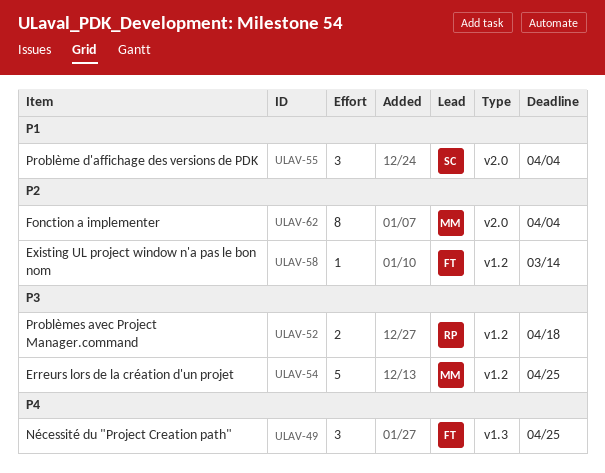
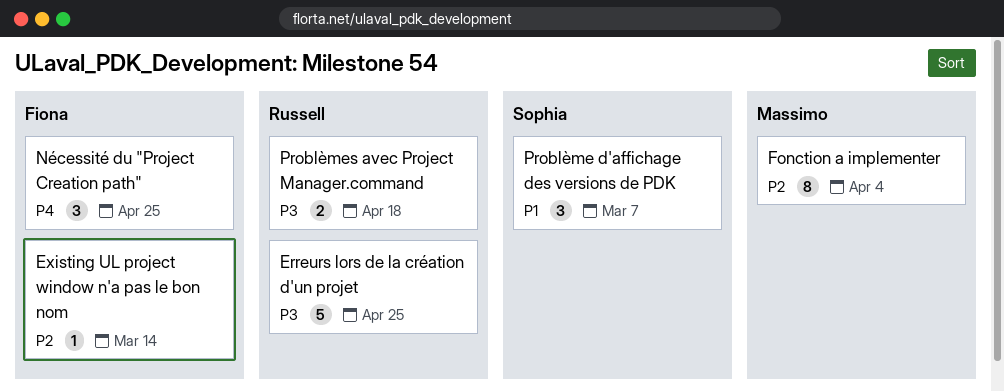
Erreurs lors de la création d'un projet, owner: Massimo -> Russell
Problème d'affichage des versions de PDK, due: Apr 4 -> Mar 7

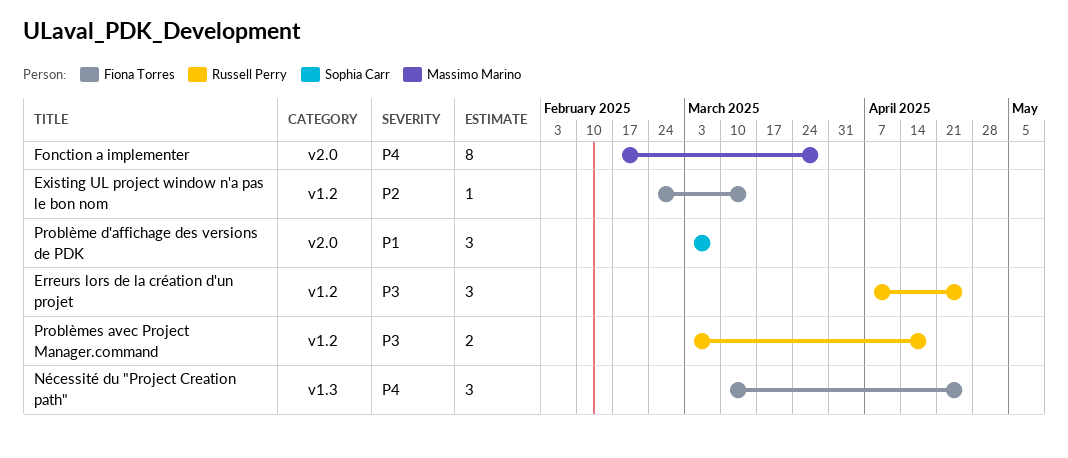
Erreurs lors de la création d'un projet, estimate: 5 -> 3
Fonction a implementer, priority: P2 -> P4
Fonction a implementer, due: Apr 4 -> Mar 28

